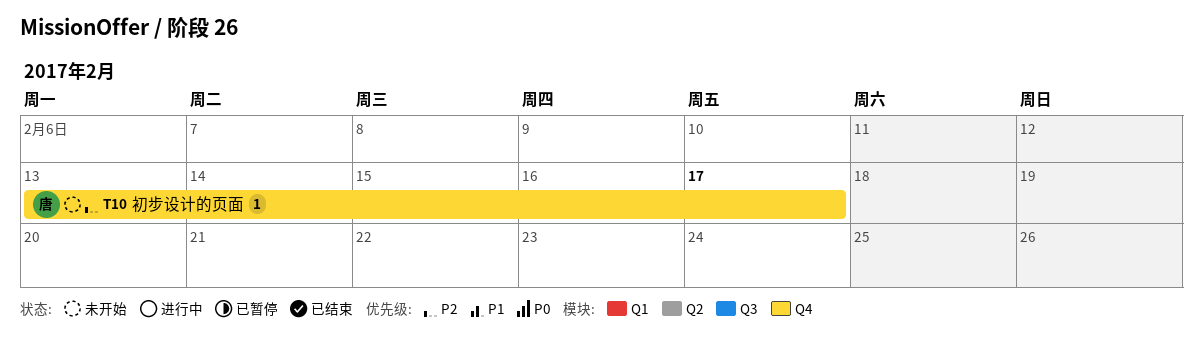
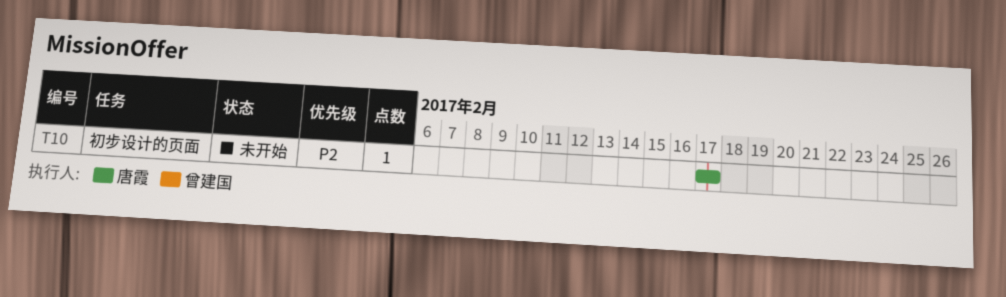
T10, start: Feb 13 -> Feb 17

